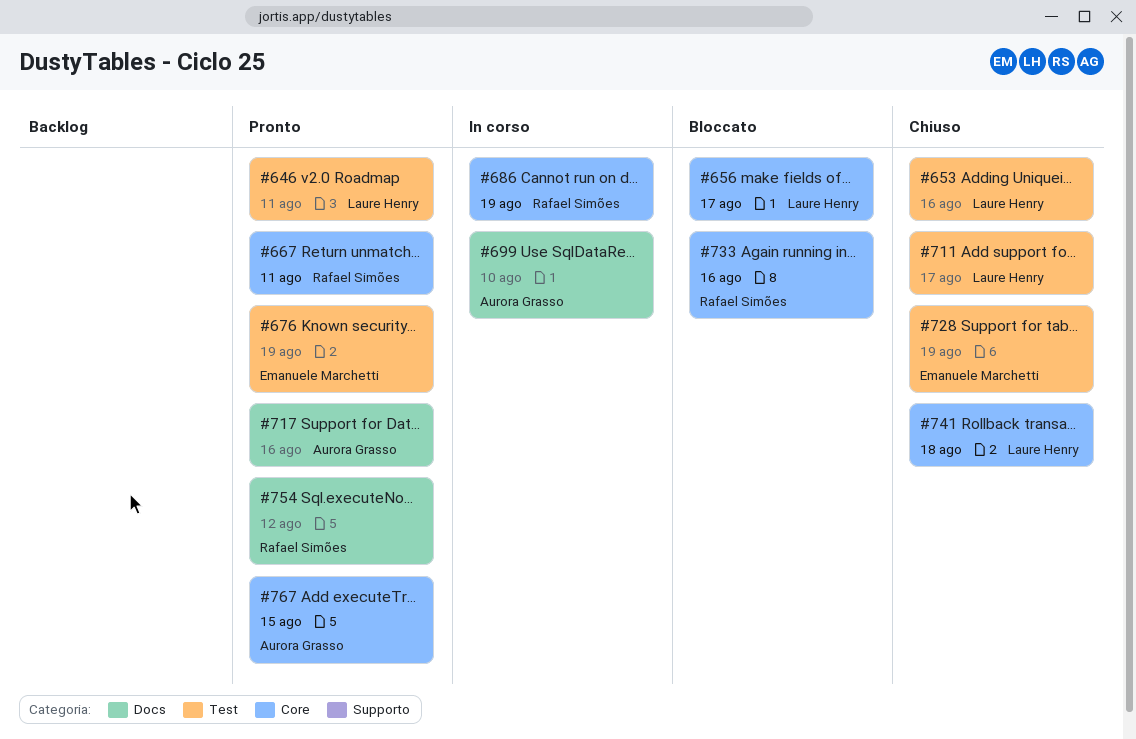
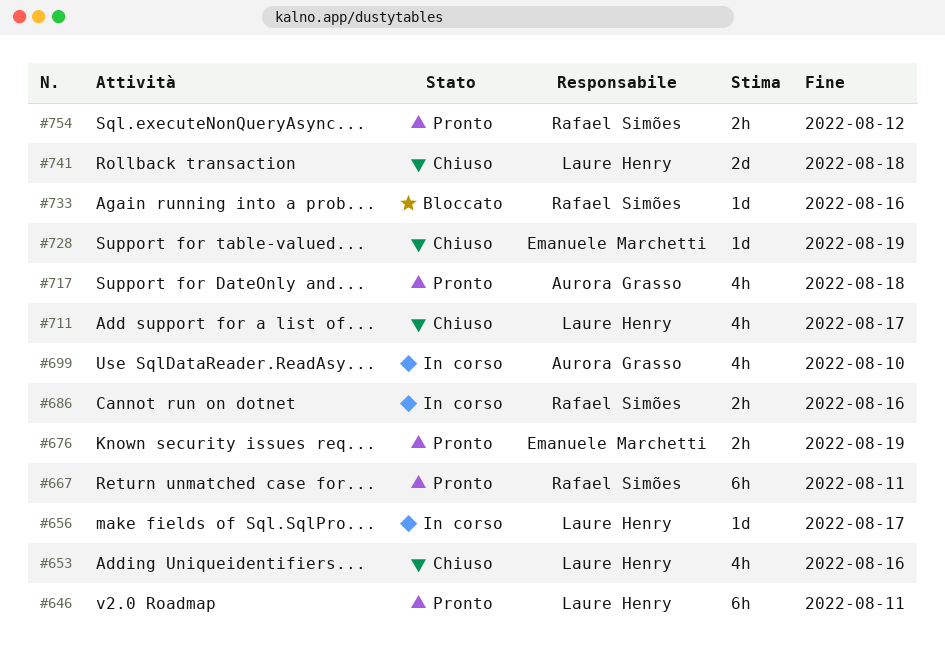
#656, status: Bloccato -> In corso
#686, due: Aug 19 -> Aug 16
#717, due: Aug 16 -> Aug 18
#767: present -> none

